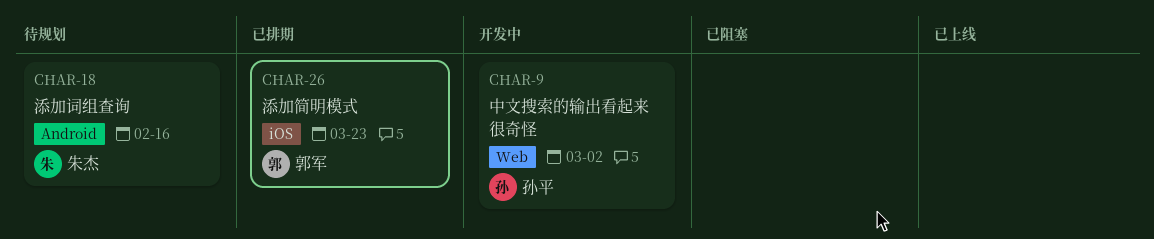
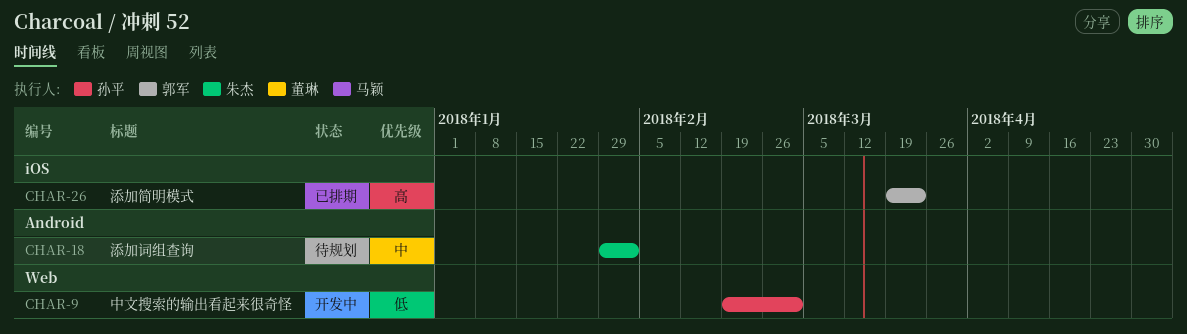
CHAR-18, due: Feb 16 -> Feb 2

